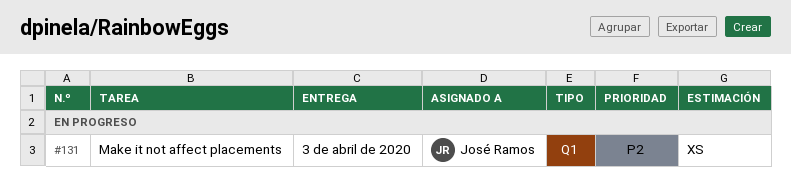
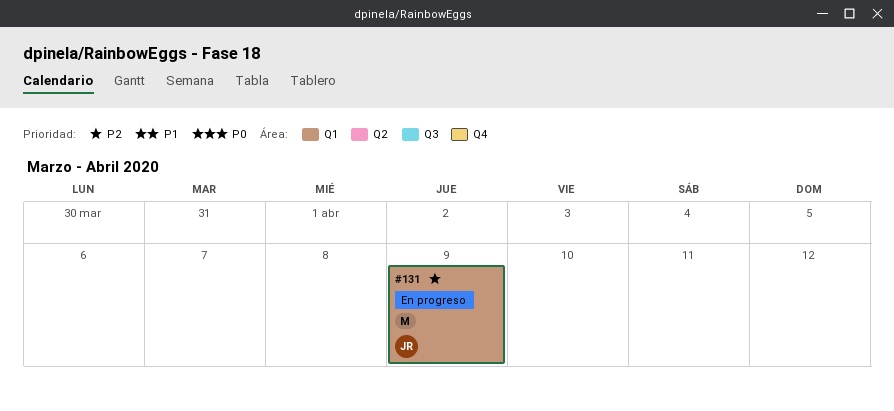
#131, estimate: XS -> M
#131, due: Apr 3 -> Apr 9

